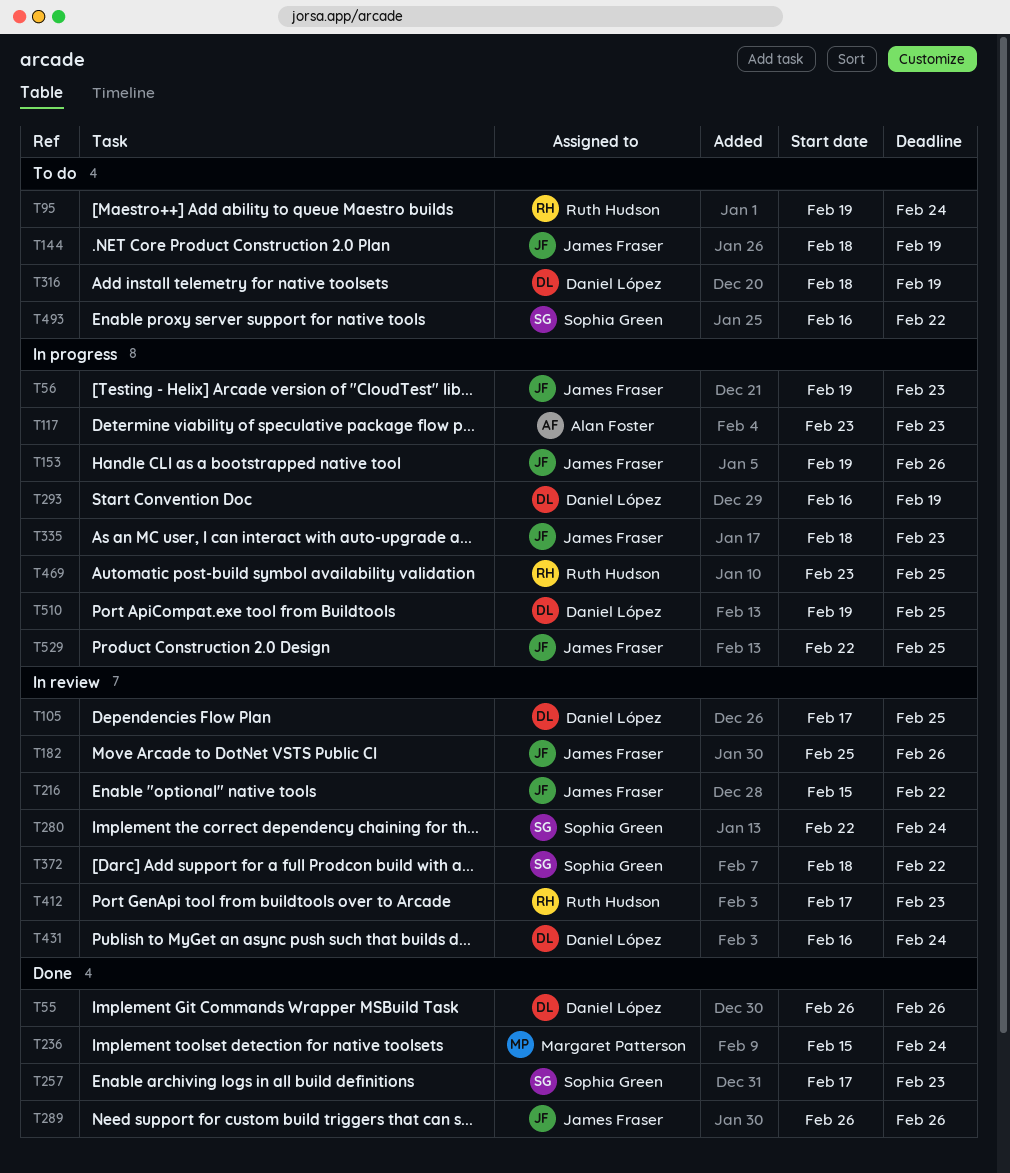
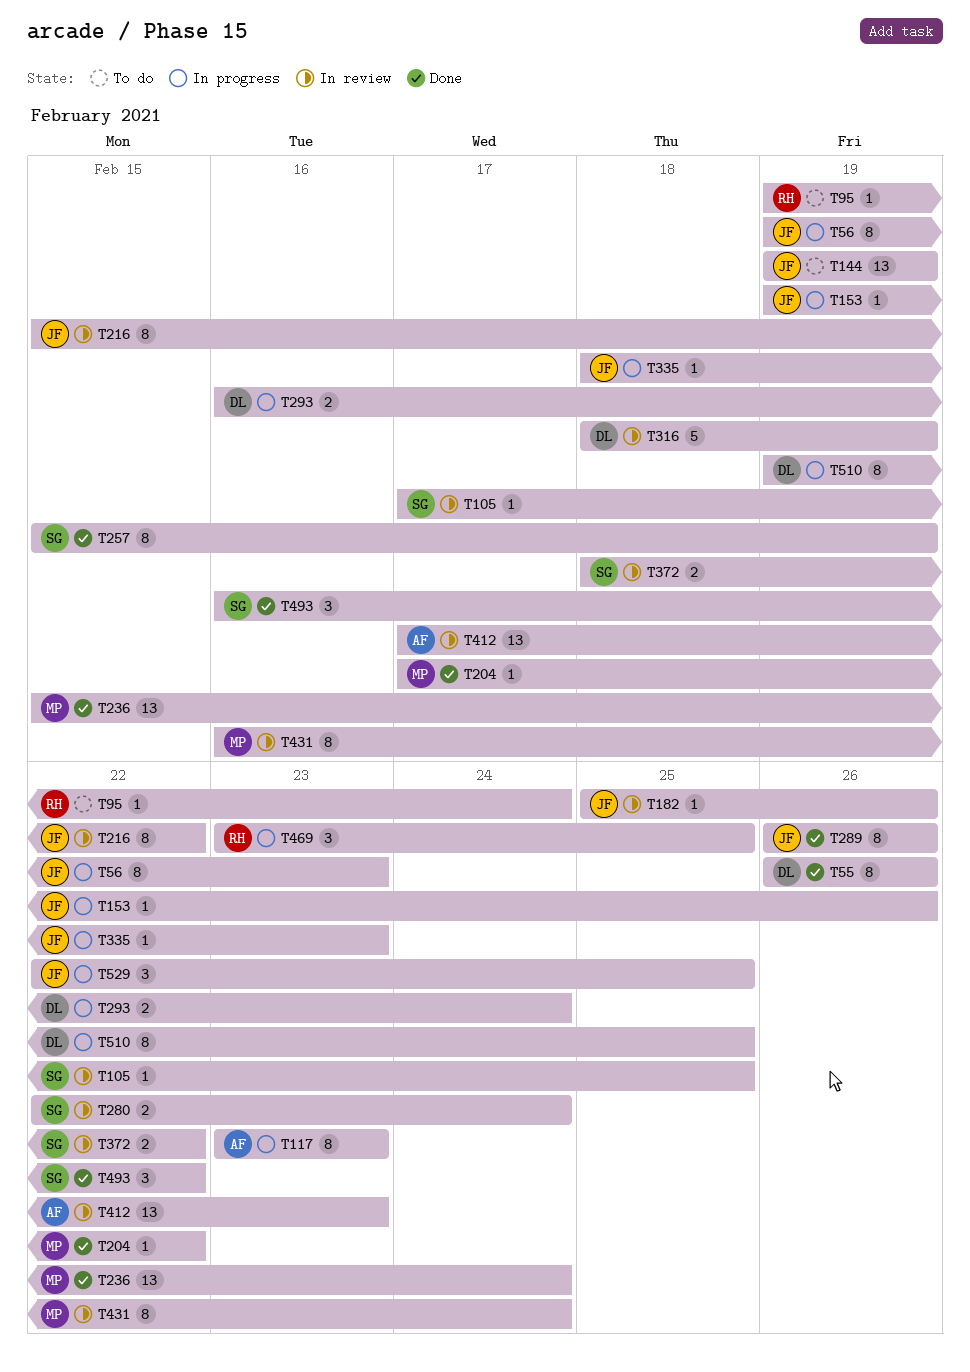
T105, owner: Daniel López -> Sophia Green
T144, start: Feb 18 -> Feb 19
T204: none -> present
T257, start: Feb 17 -> Feb 15
T257, due: Feb 23 -> Feb 19
T293, due: Feb 19 -> Feb 24
T316, status: To do -> In review
T412, owner: Ruth Hudson -> Alan Foster
T431, owner: Daniel López -> Margaret Patterson
T493, status: To do -> Done

